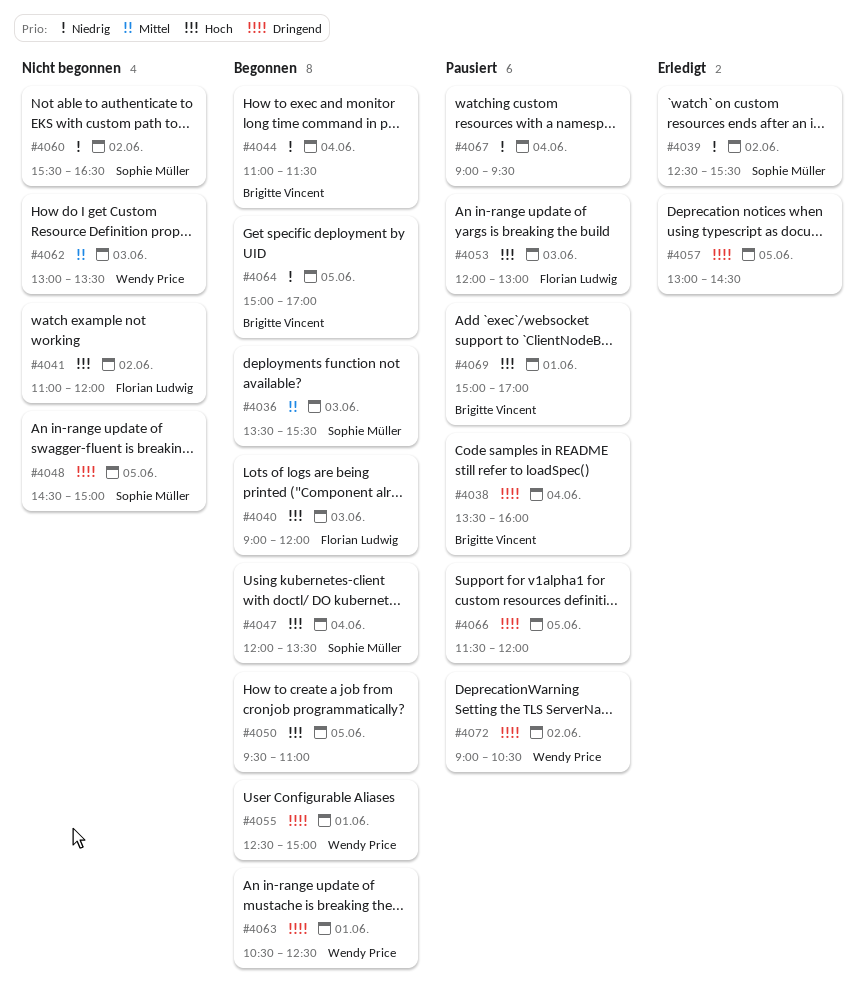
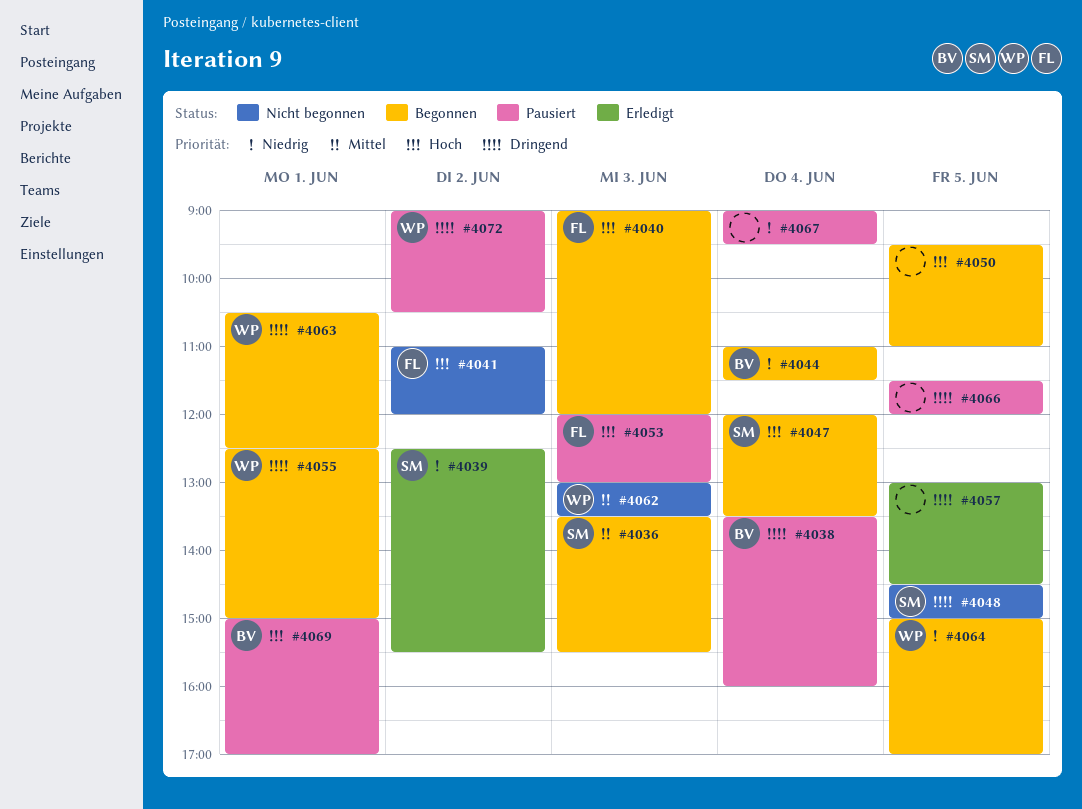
#4060: present -> none
#4064, owner: Brigitte Vincent -> Wendy Price

